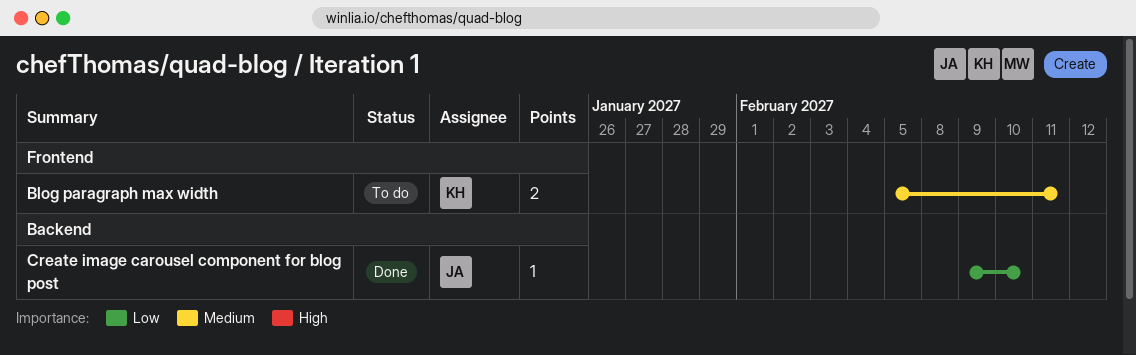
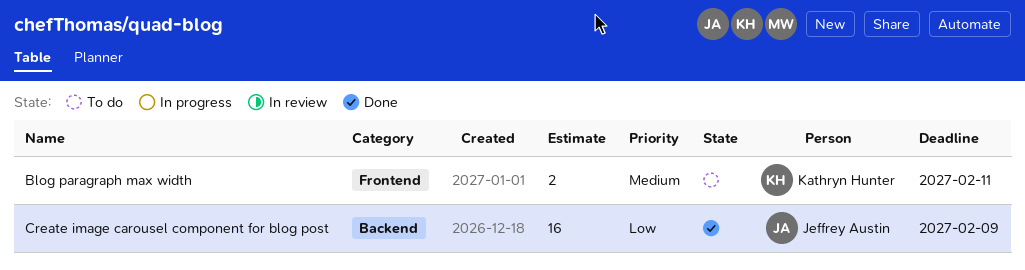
Create image carousel component for blog post, estimate: 1 -> 16
Create image carousel component for blog post, due: Feb 10 -> Feb 9

